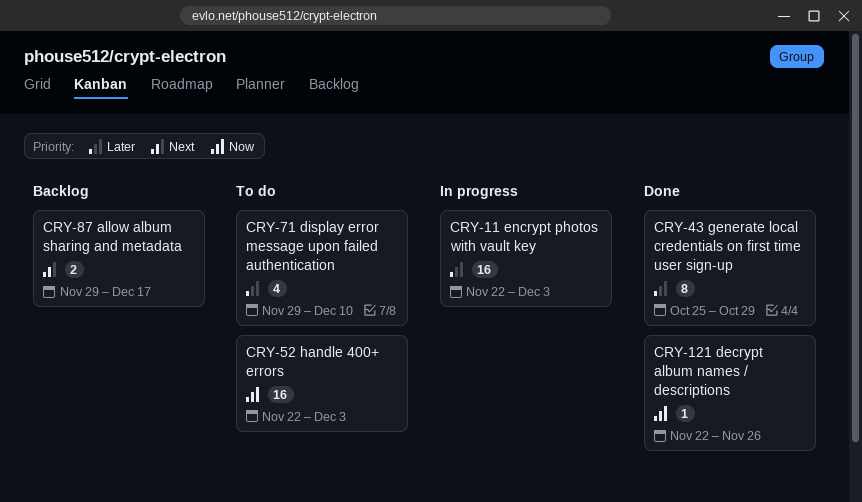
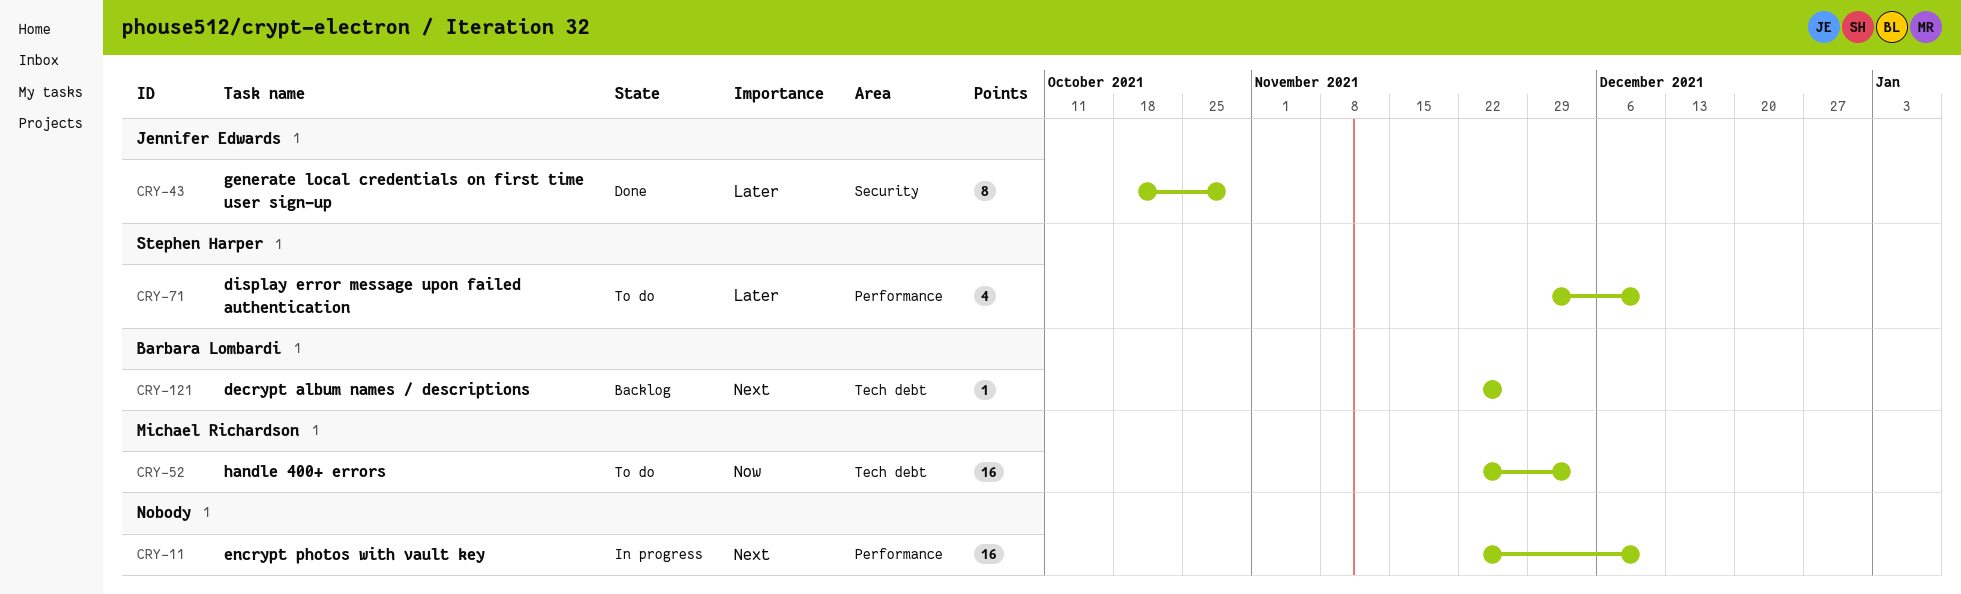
CRY-11, priority: Later -> Next
CRY-11, due: Dec 3 -> Dec 10
CRY-43, start: Oct 25 -> Oct 18
CRY-87: present -> none
CRY-121, status: Done -> Backlog
CRY-121, priority: Now -> Next

